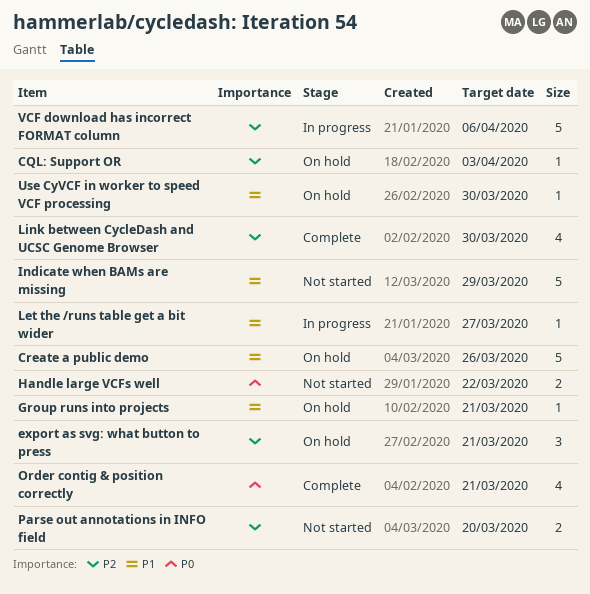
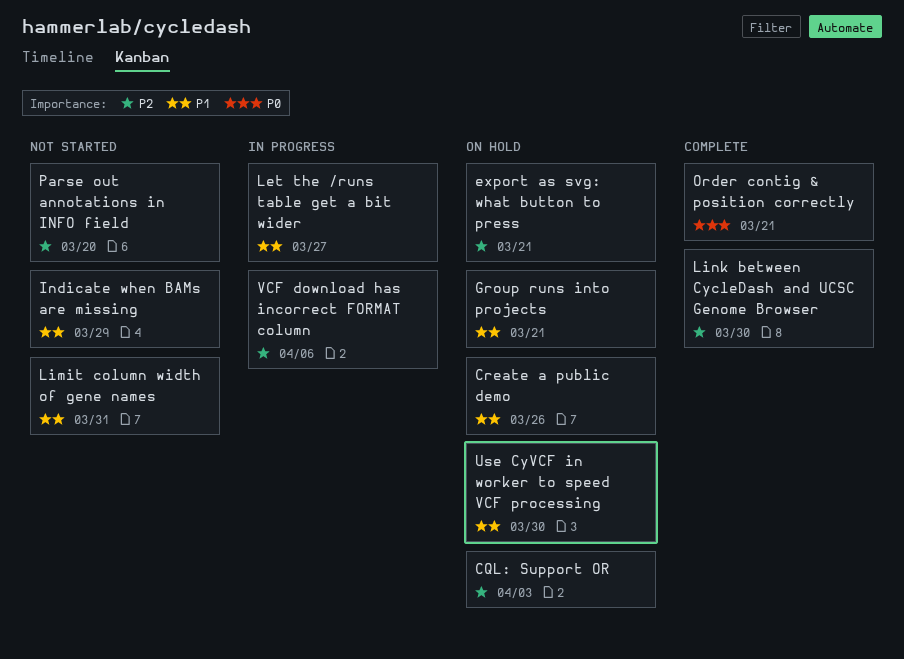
Handle large VCFs well: present -> none
Limit column width of gene names: none -> present

